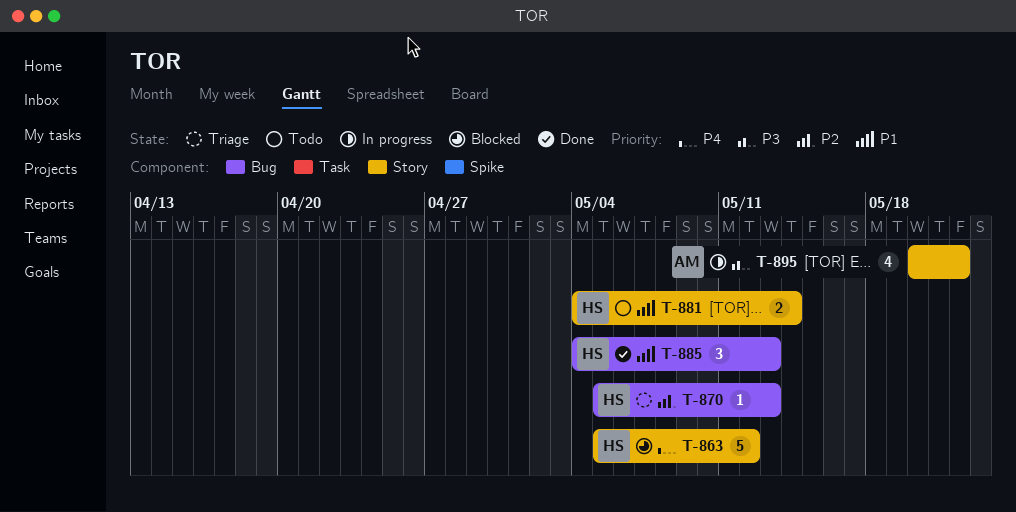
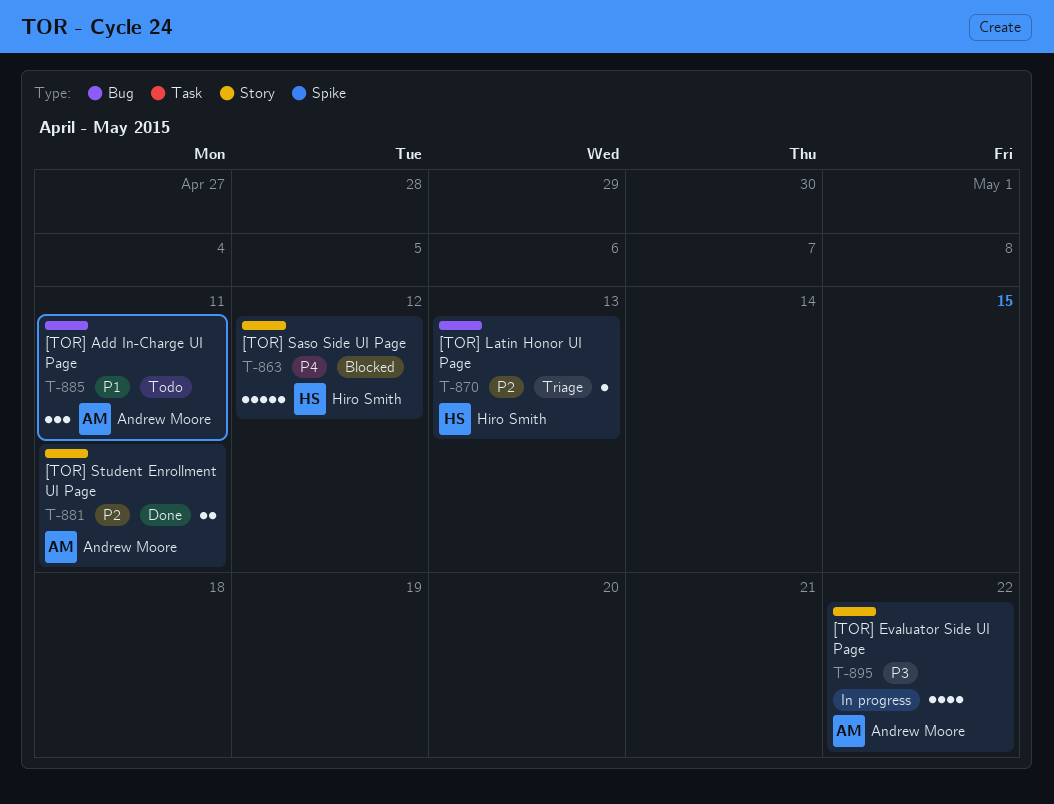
T-881, status: Todo -> Done
T-881, owner: Hiro Smith -> Andrew Moore
T-881, priority: P1 -> P2
T-881, due: May 14 -> May 11
T-885, status: Done -> Todo
T-885, owner: Hiro Smith -> Andrew Moore
T-885, due: May 13 -> May 11

